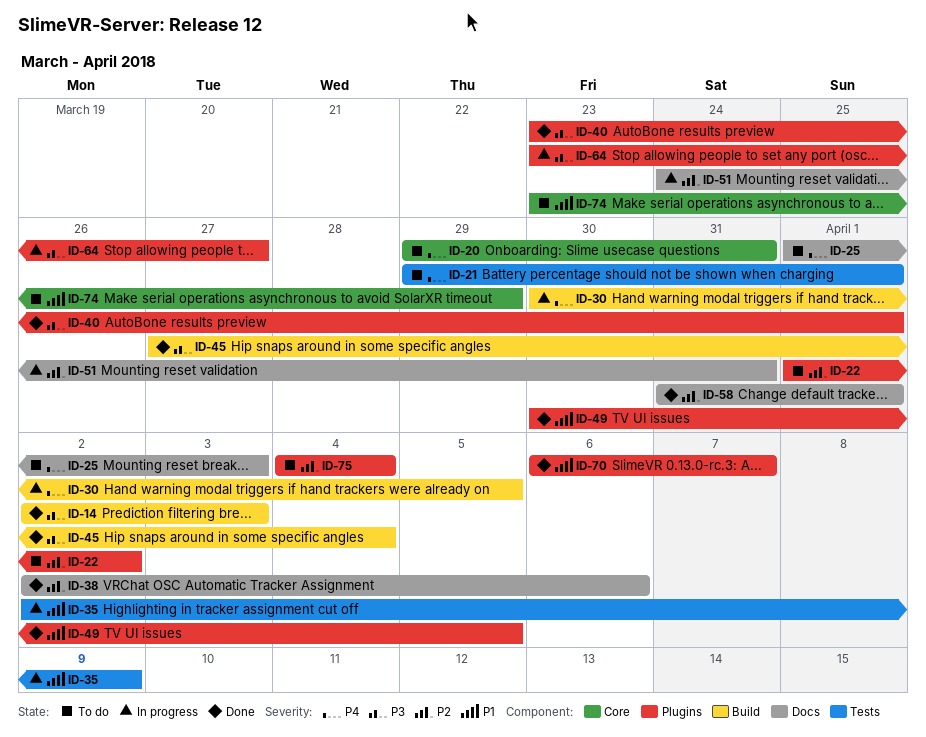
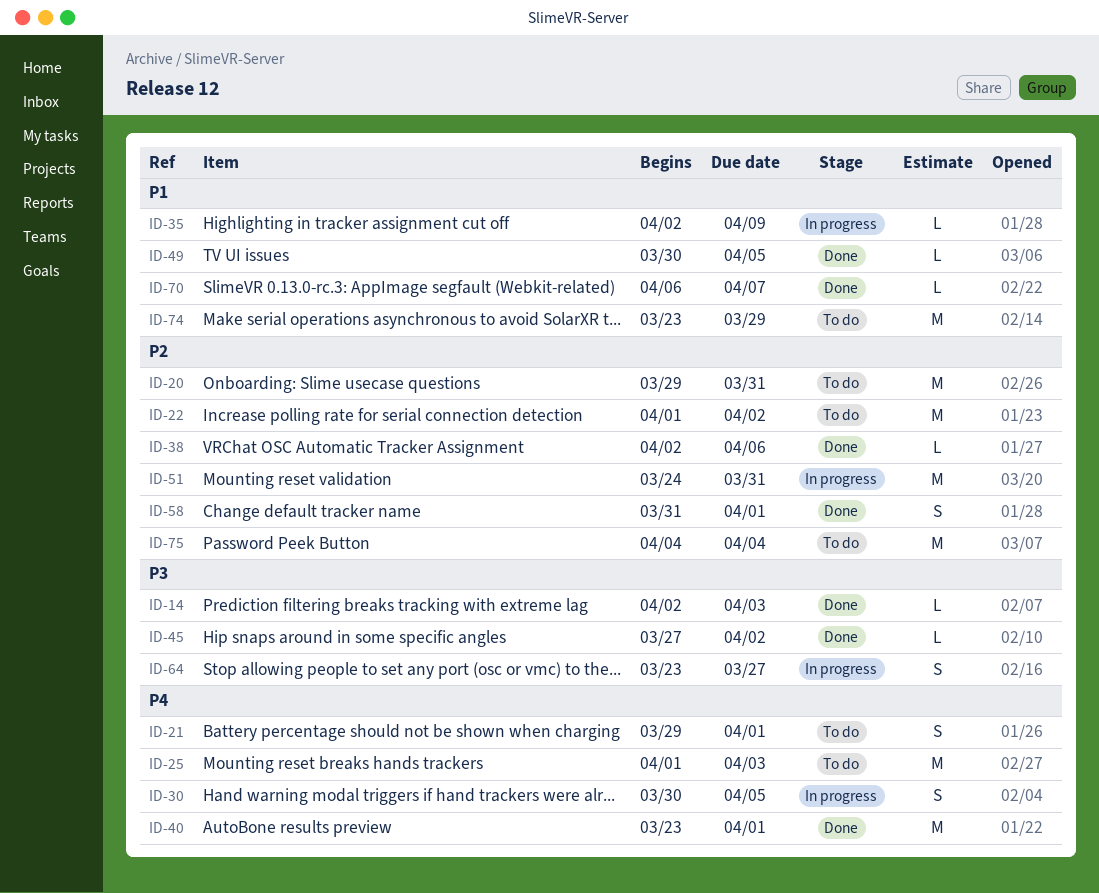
ID-20, priority: P4 -> P2
ID-40, priority: P3 -> P4
ID-45, due: Apr 4 -> Apr 2

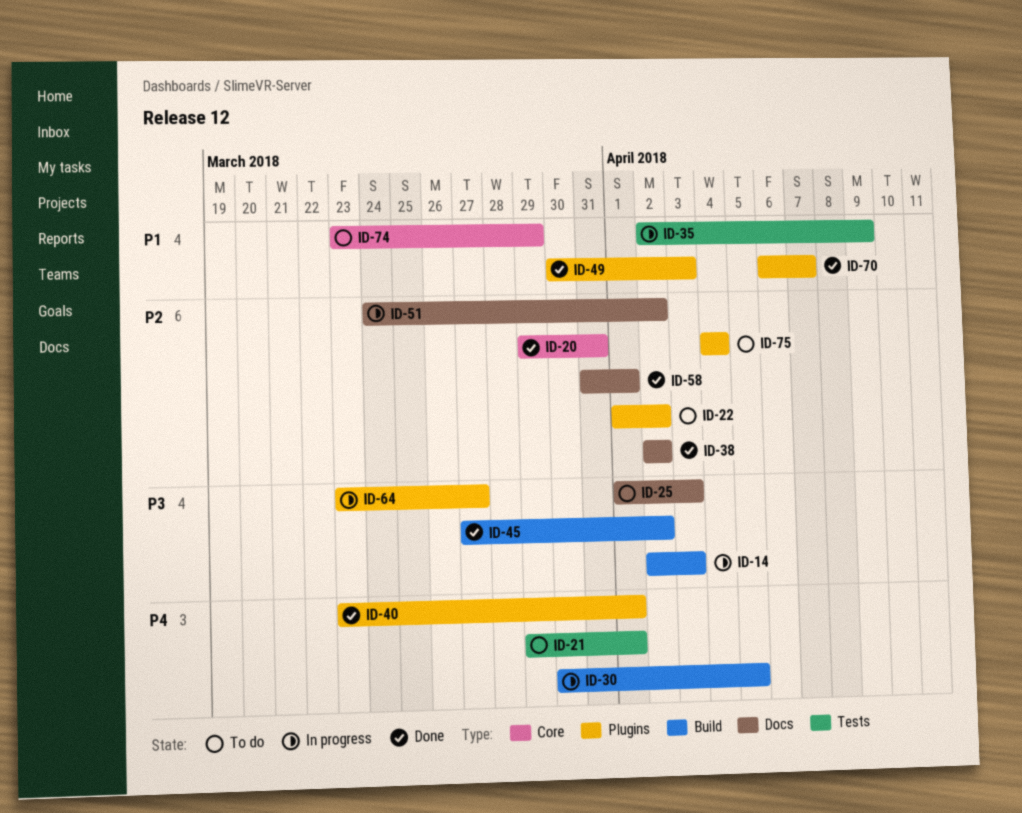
ID-14, status: Done -> In progress
ID-20, status: To do -> Done
ID-25, priority: P4 -> P3
ID-38, due: Apr 6 -> Apr 2
ID-49, due: Apr 5 -> Apr 3
ID-51, due: Mar 31 -> Apr 2

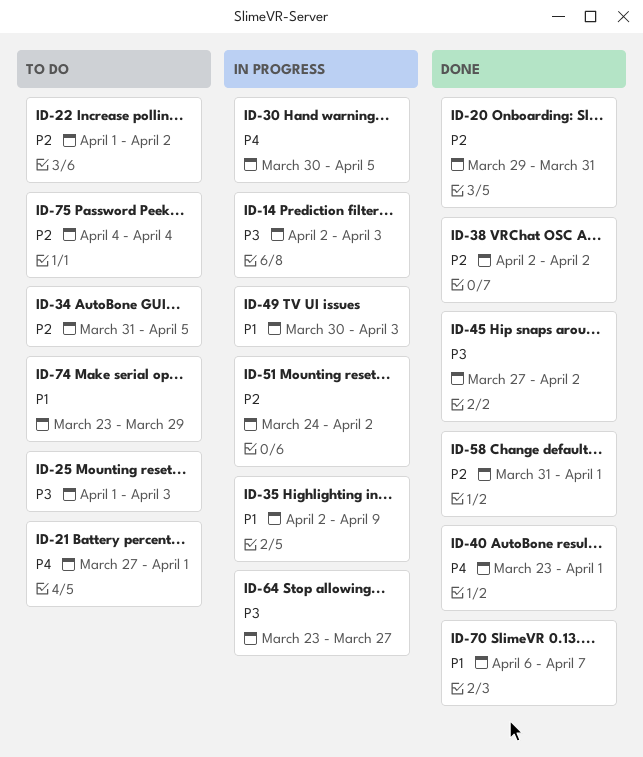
ID-21, start: Mar 29 -> Mar 27
ID-34: none -> present
ID-49, status: Done -> In progress

